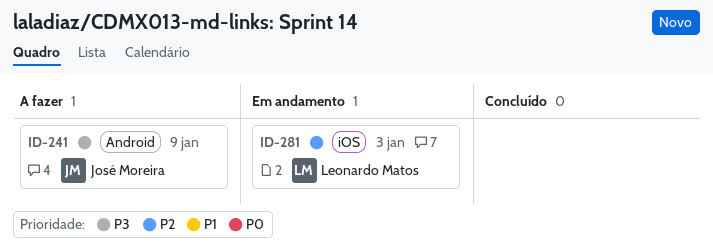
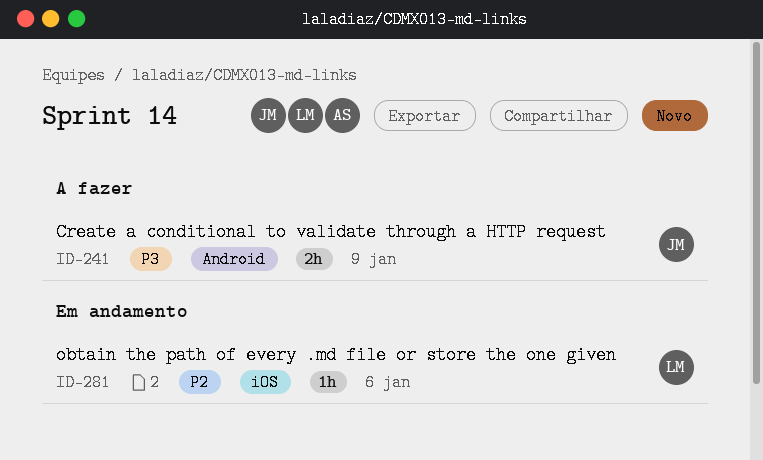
ID-281, due: Jan 3 -> Jan 6

